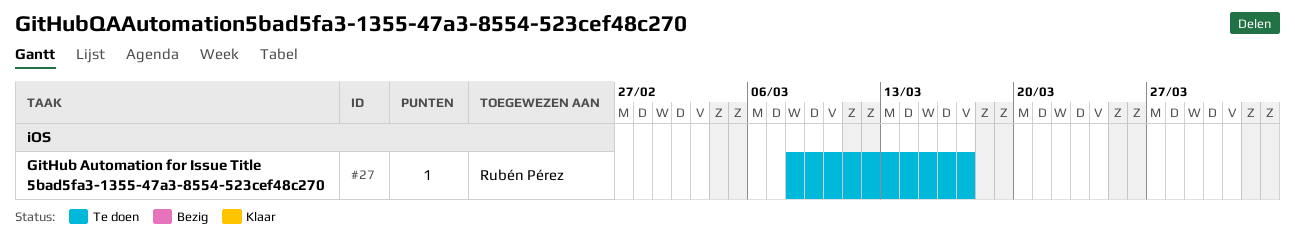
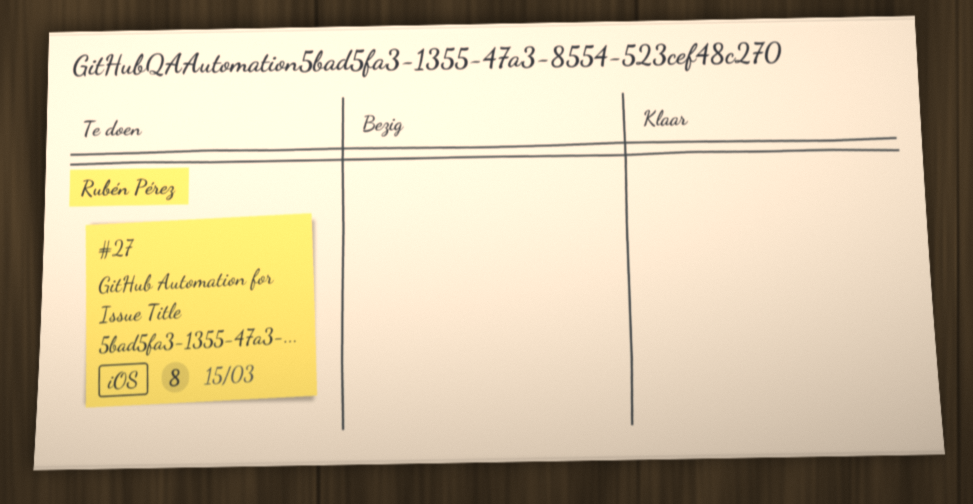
#27, estimate: 1 -> 8
#27, due: Mar 17 -> Mar 15

